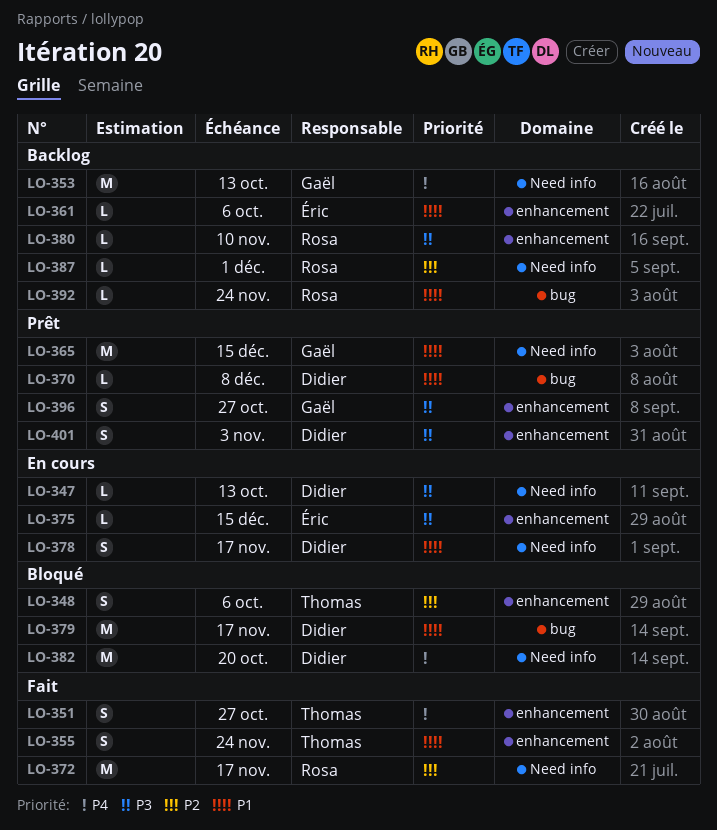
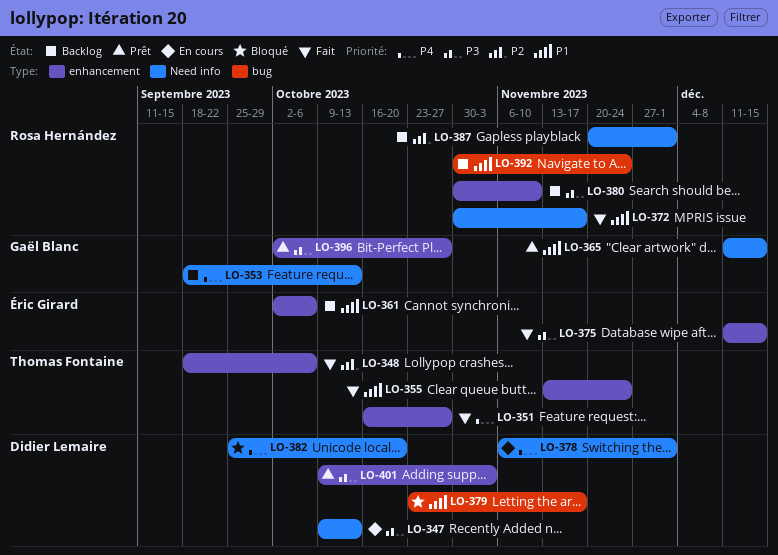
LO-348, status: Bloqué -> Fait
LO-370: present -> none
LO-372, priority: P2 -> P1
LO-375, status: En cours -> Fait
LO-378, priority: P1 -> P4
LO-378, due: Nov 17 -> Dec 1

